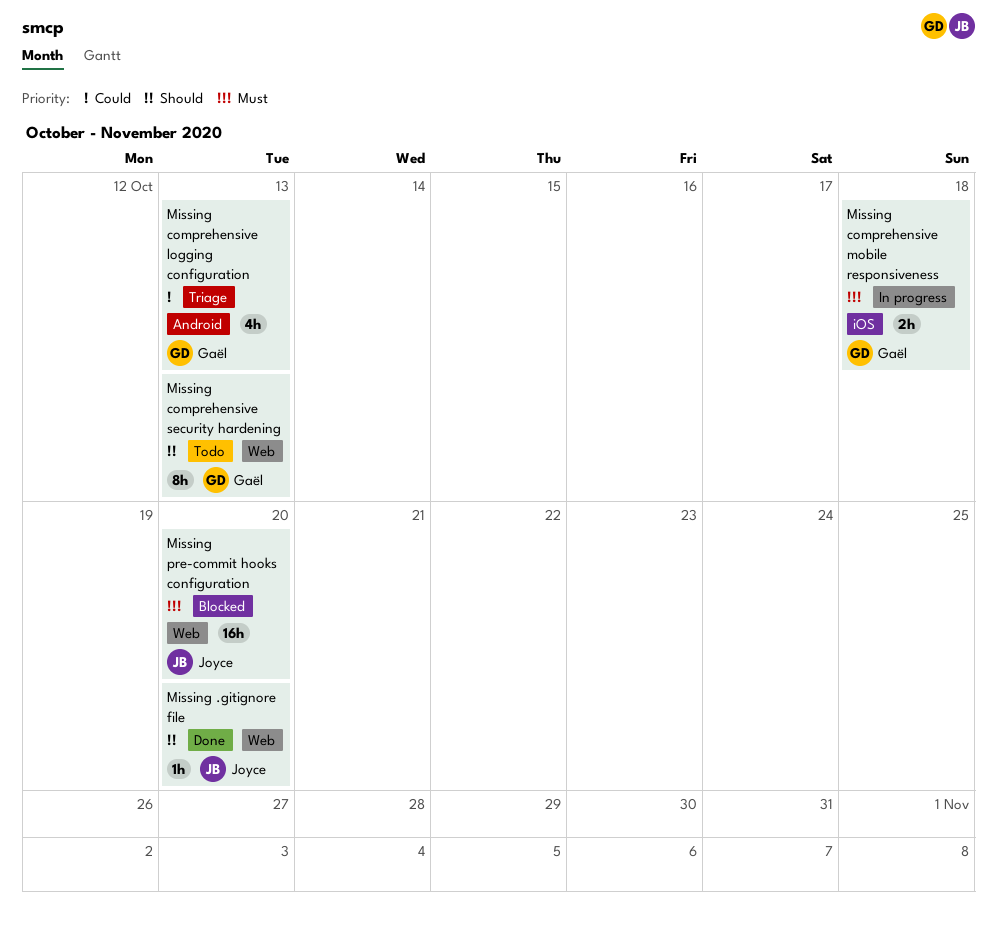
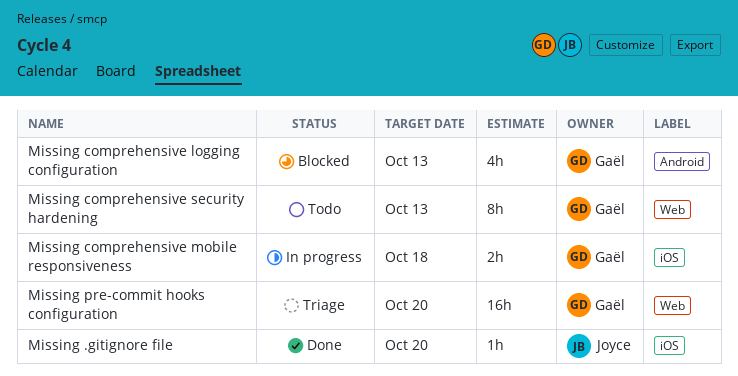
Missing .gitignore file, label: Web -> iOS
Missing comprehensive logging configuration, status: Triage -> Blocked
Missing pre-commit hooks configuration, status: Blocked -> Triage
Missing pre-commit hooks configuration, owner: Joyce -> Gaël

